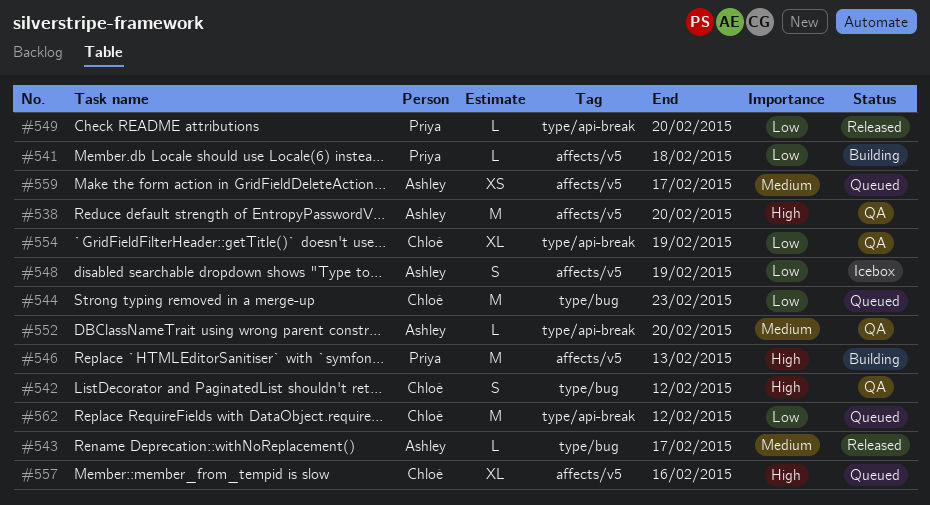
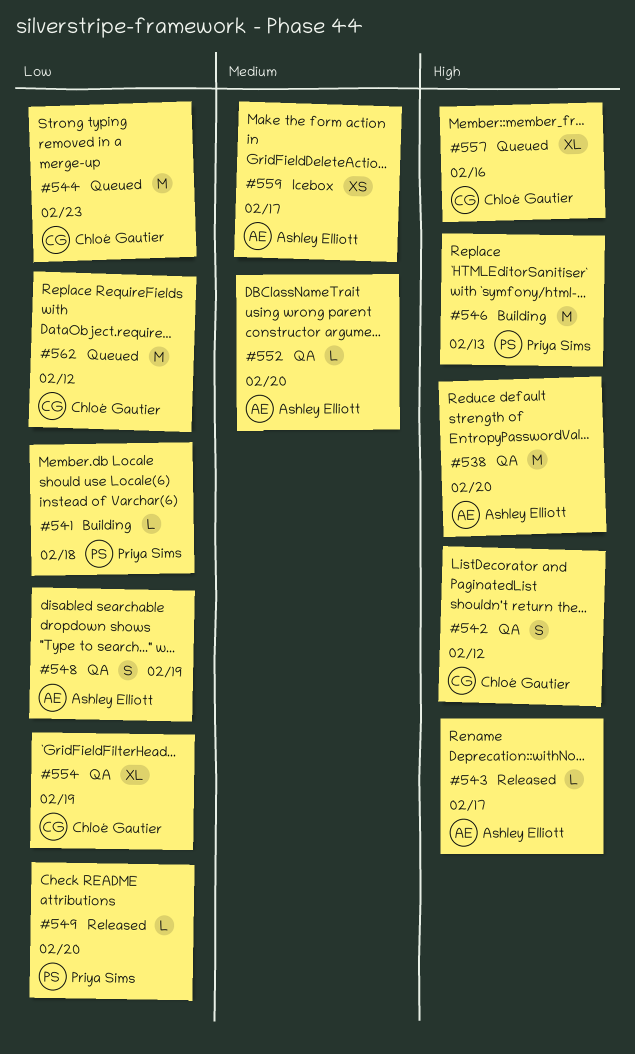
#543, priority: Medium -> High
#548, status: Icebox -> QA
#559, status: Queued -> Icebox

